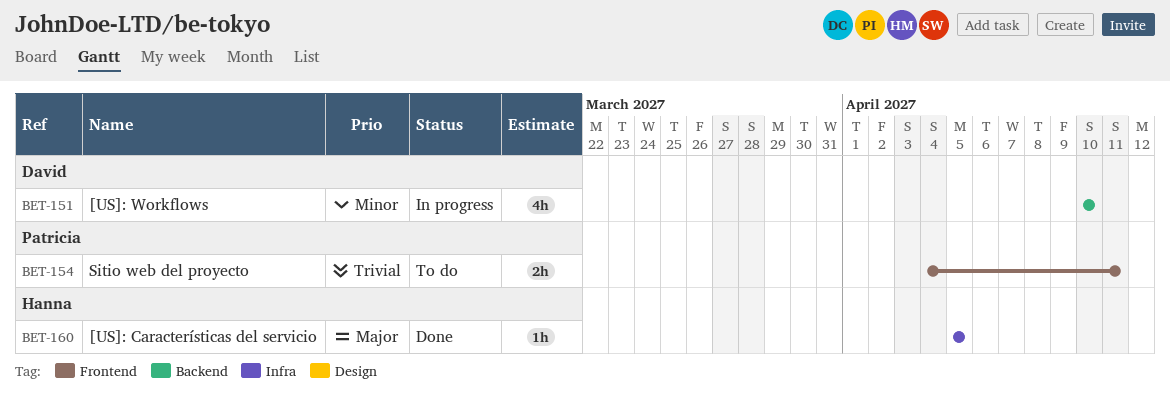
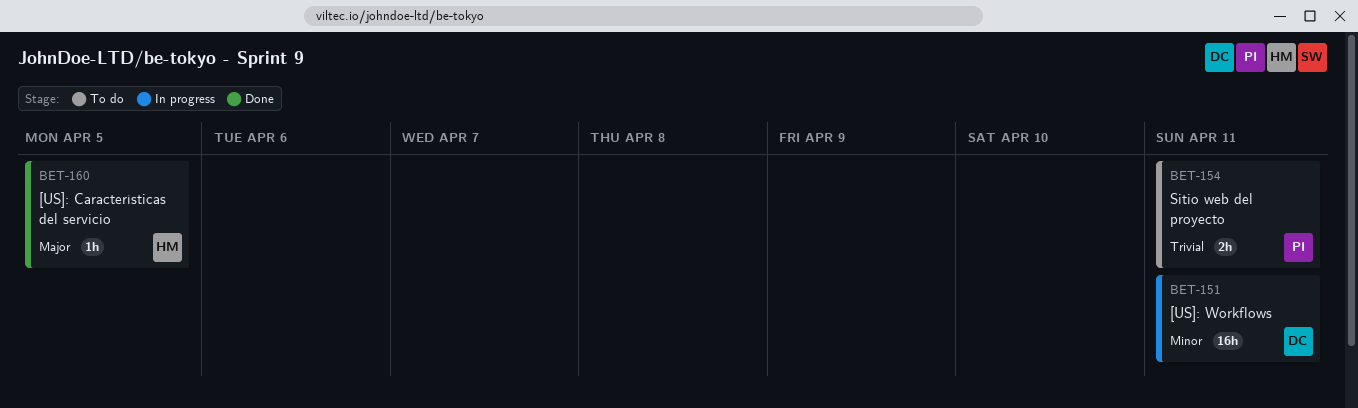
BET-151, estimate: 4h -> 16h
BET-151, due: Apr 10 -> Apr 11

